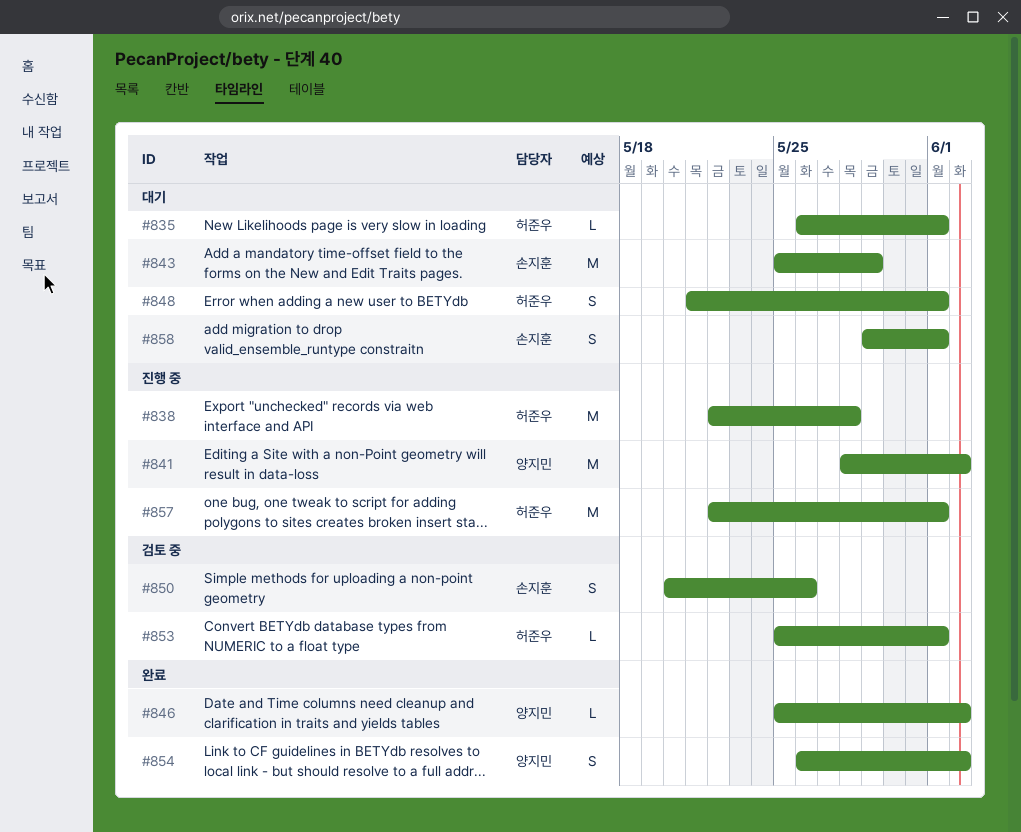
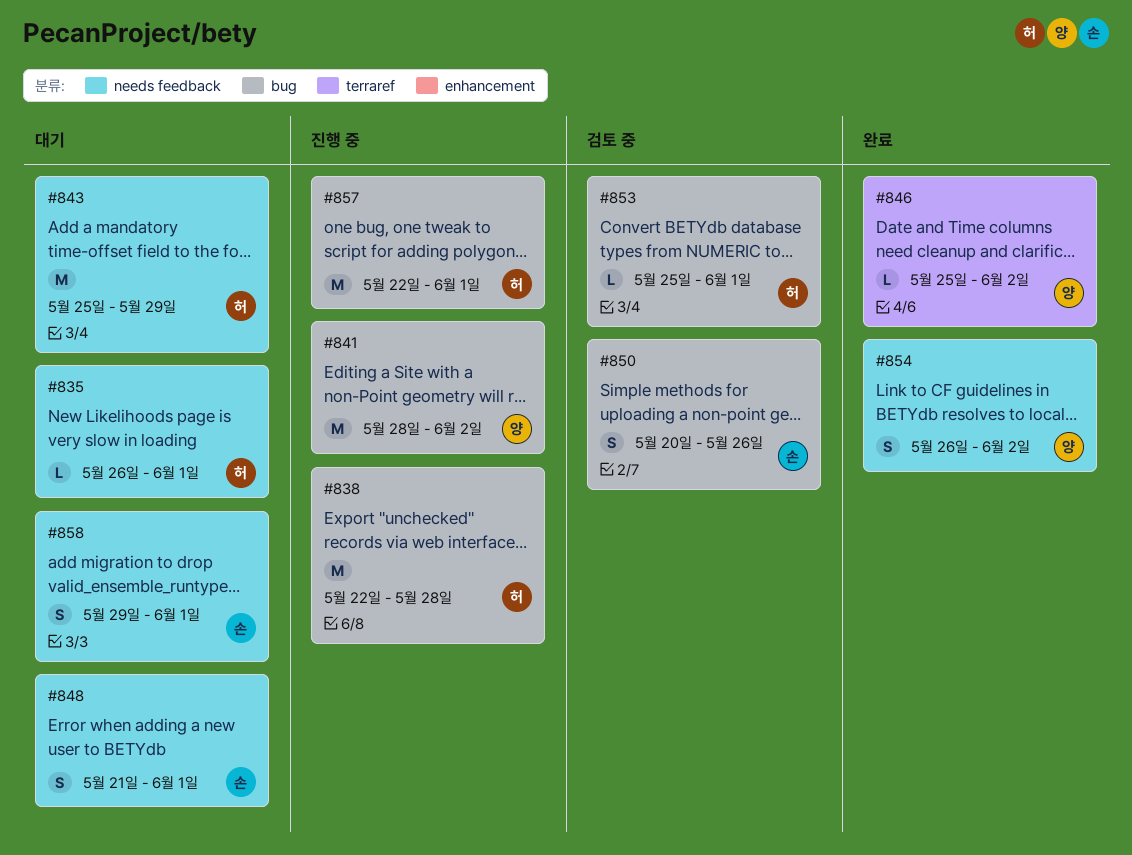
#843, owner: 손지훈 -> 허준우
#848, owner: 허준우 -> 손지훈

